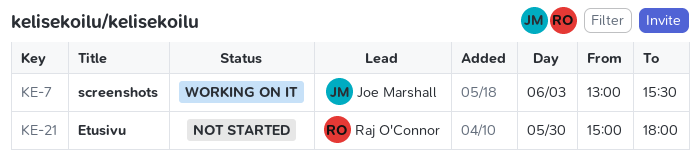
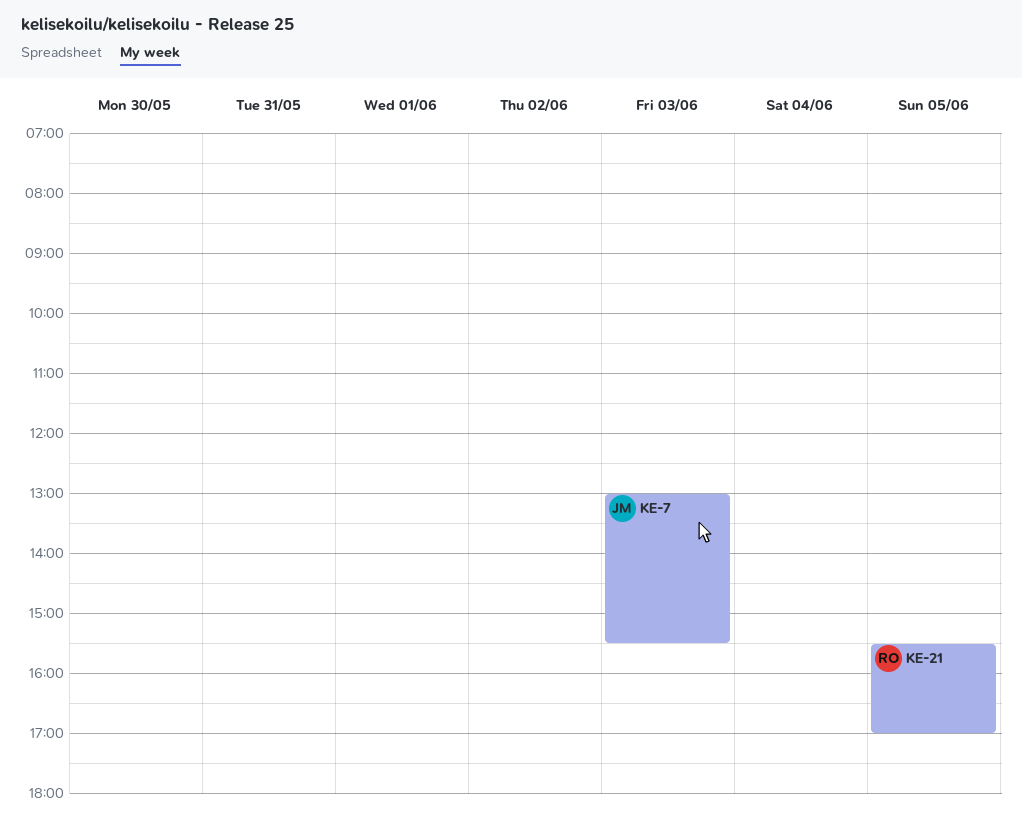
KE-21, day: May 30 -> Jun 5
KE-21, begins: 15:00 -> 15:30
KE-21, ends: 18:00 -> 17:00

